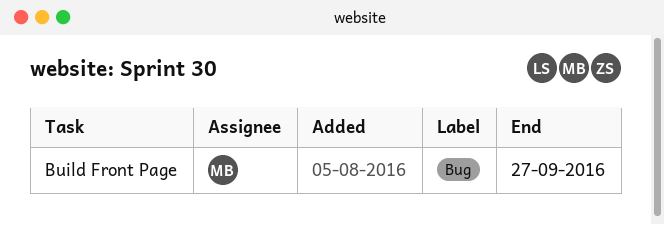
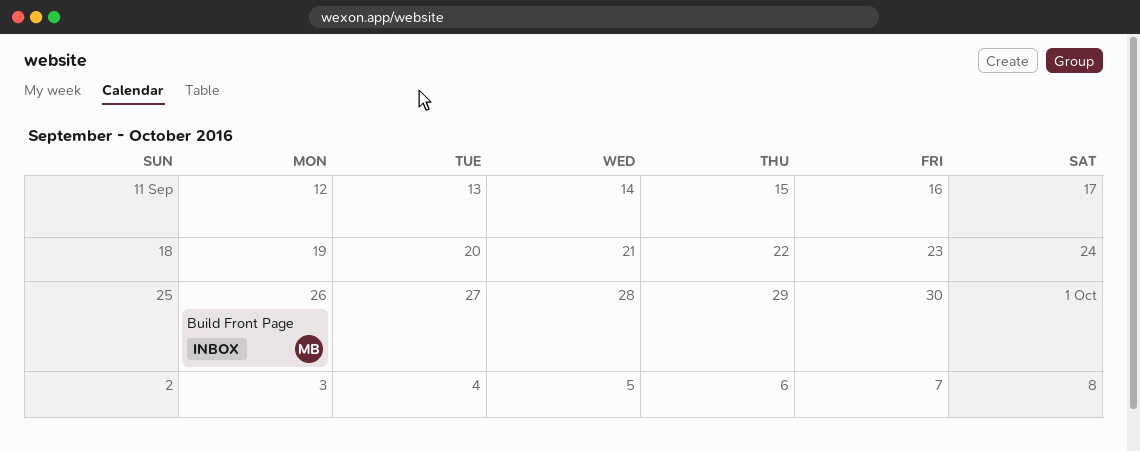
Build Front Page, due: Sep 27 -> Sep 26

